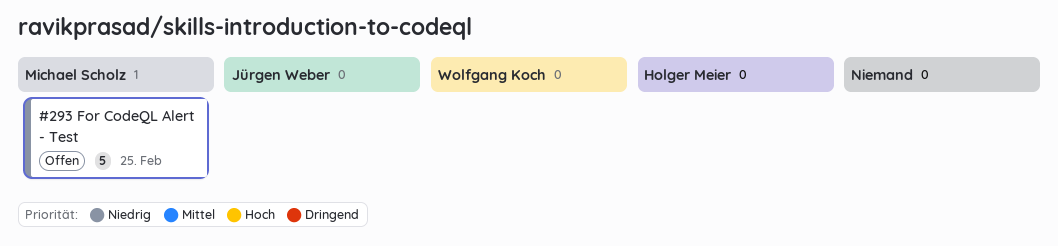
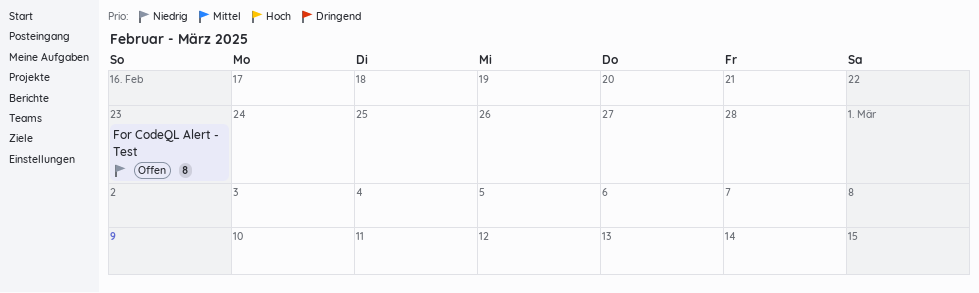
For CodeQL Alert - Test, estimate: 5 -> 8
For CodeQL Alert - Test, due: Feb 25 -> Feb 23

